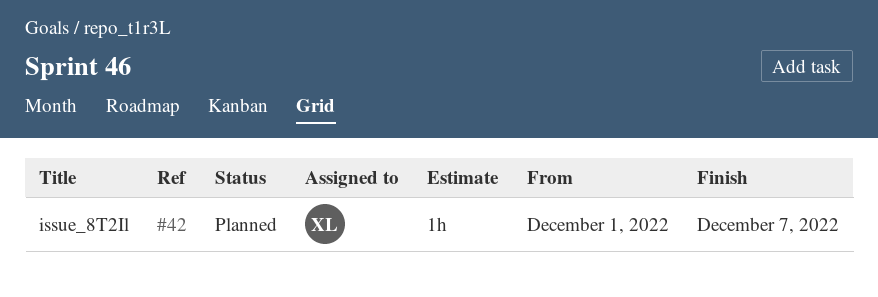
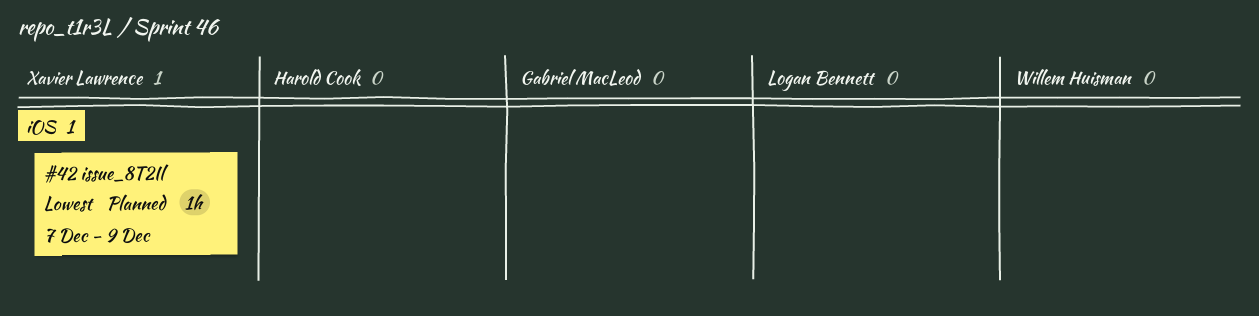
#42, start: Dec 1 -> Dec 7
#42, due: Dec 7 -> Dec 9

